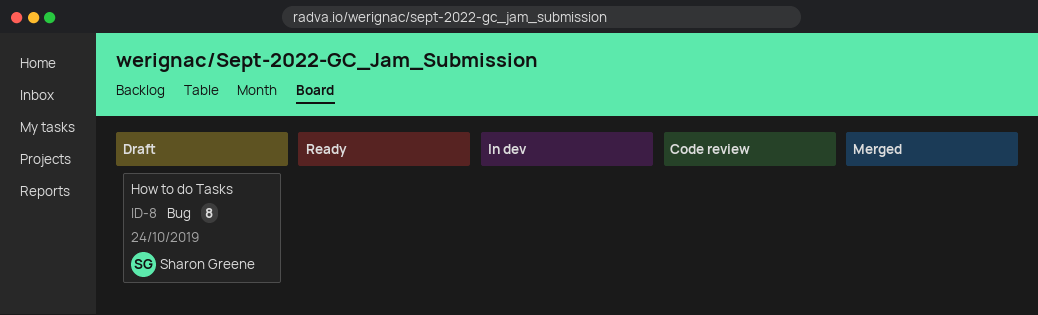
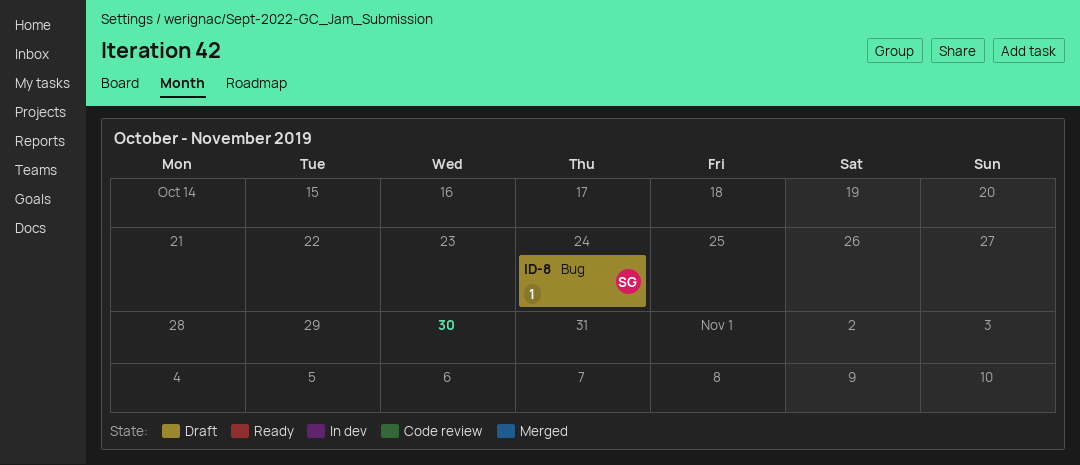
ID-8, estimate: 8 -> 1

